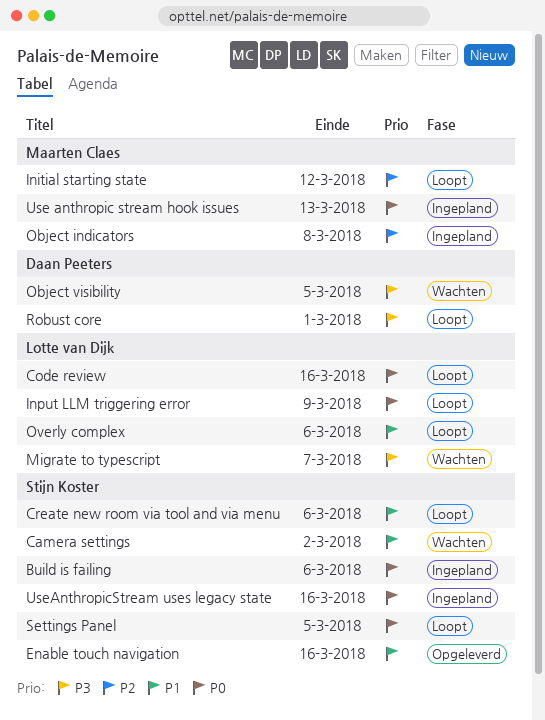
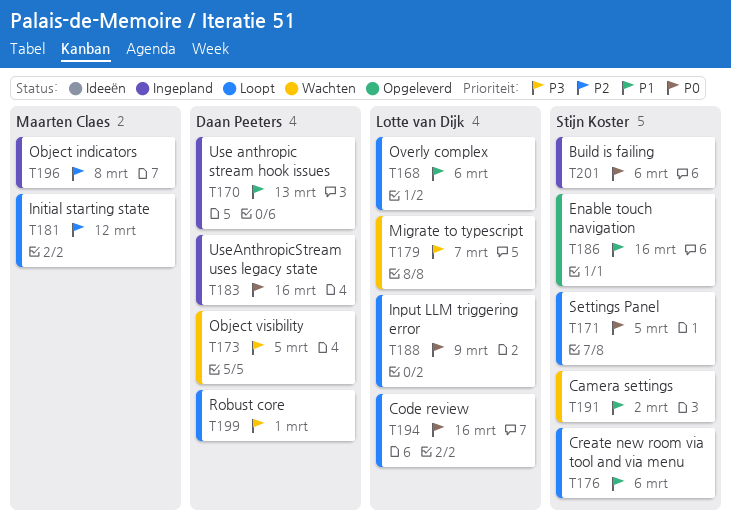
Use anthropic stream hook issues, owner: Maarten Claes -> Daan Peeters
Use anthropic stream hook issues, priority: P0 -> P1
UseAnthropicStream uses legacy state, owner: Stijn Koster -> Daan Peeters

